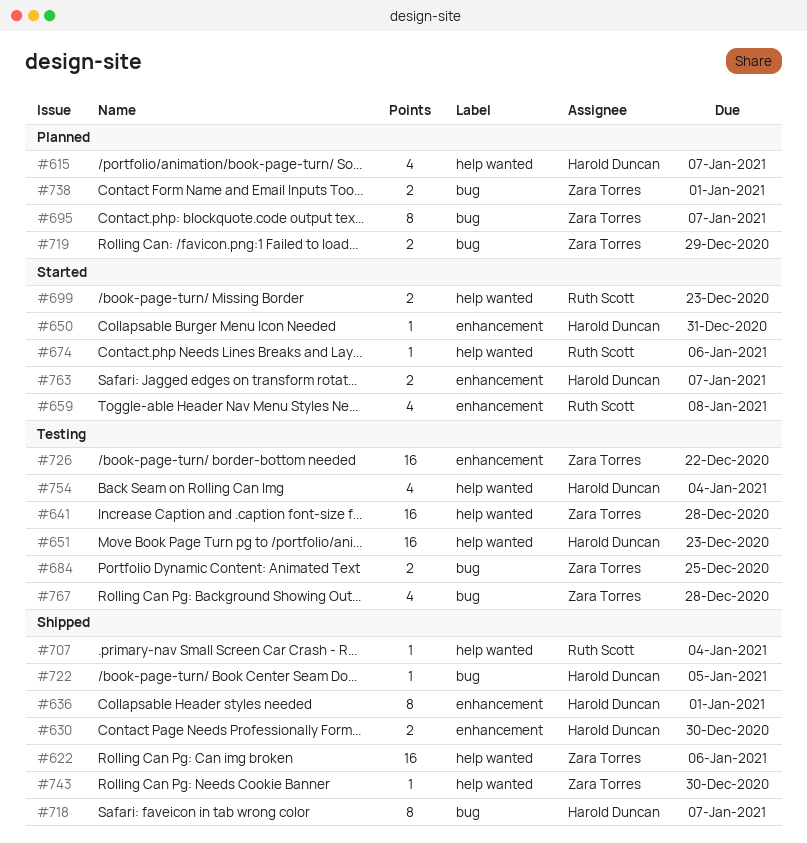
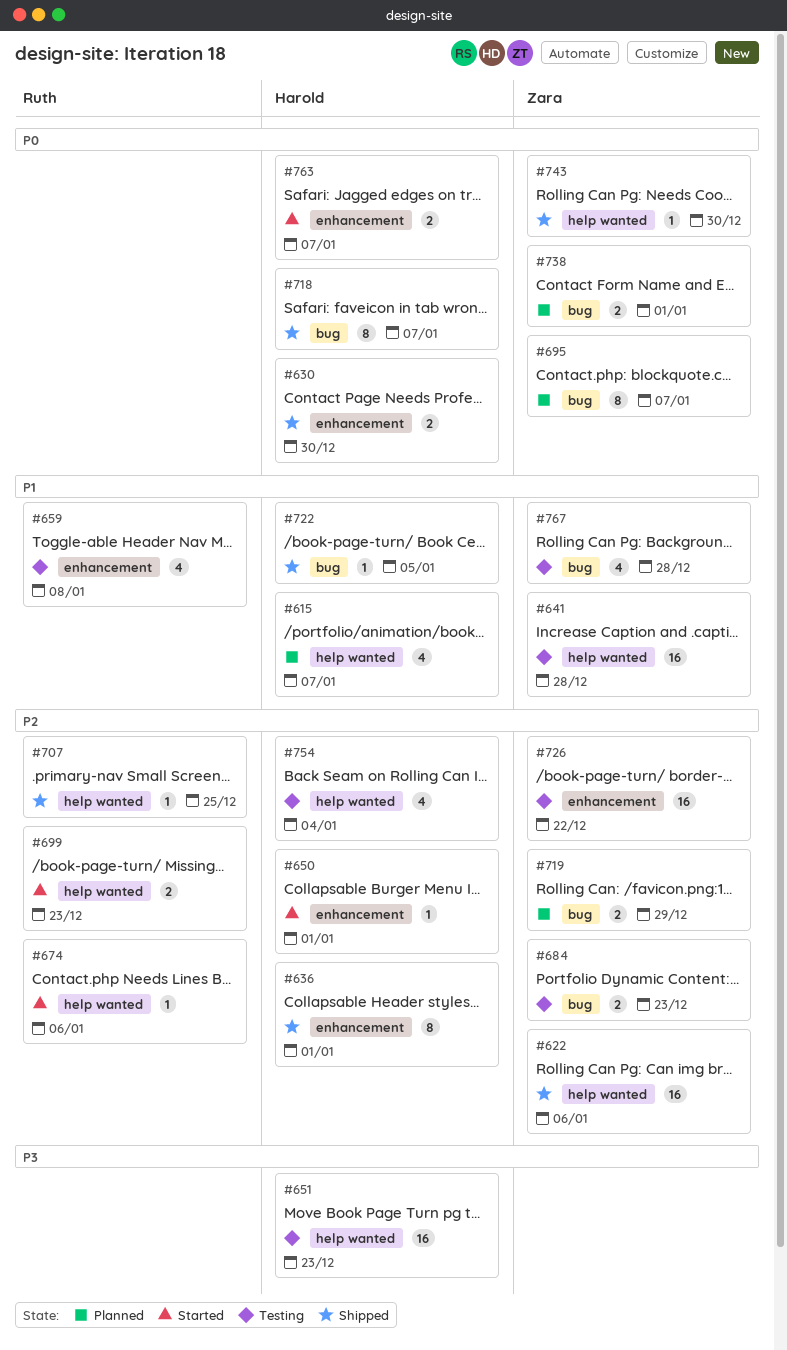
#650, due: Dec 31 -> Jan 1
#659, status: Started -> Testing
#684, due: Dec 25 -> Dec 23
#707, due: Jan 4 -> Dec 25

